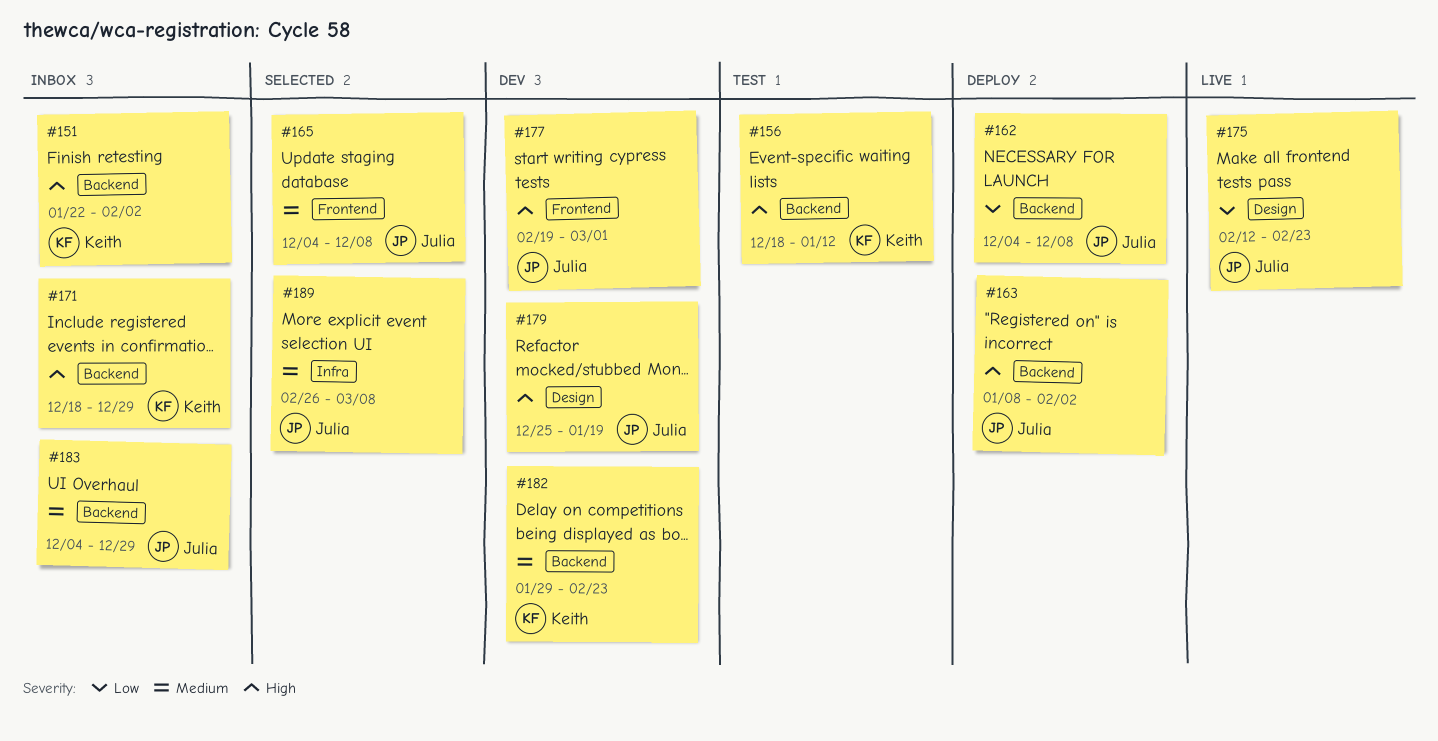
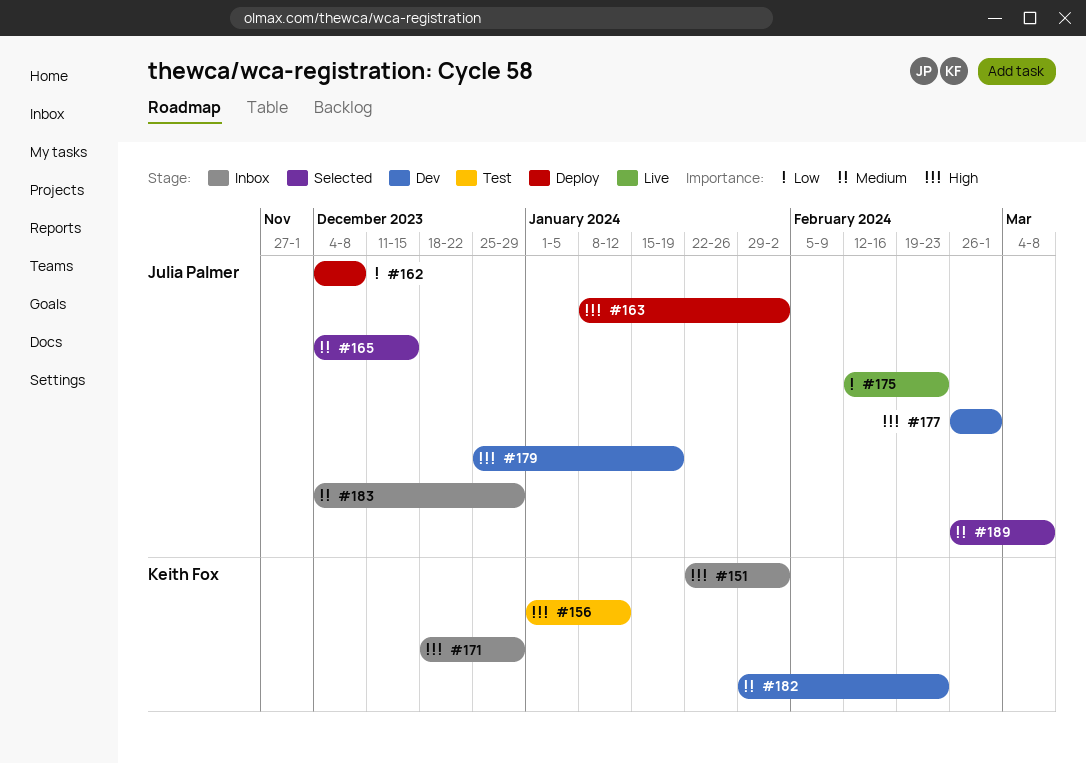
#156, start: Dec 18 -> Jan 1
#165, due: Dec 8 -> Dec 15
#177, start: Feb 19 -> Feb 26

